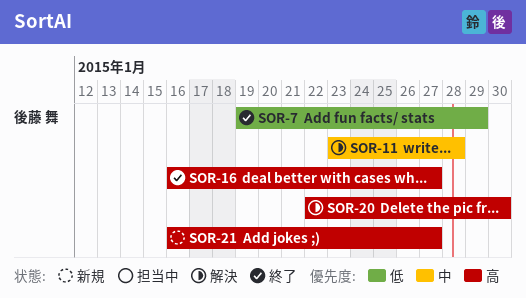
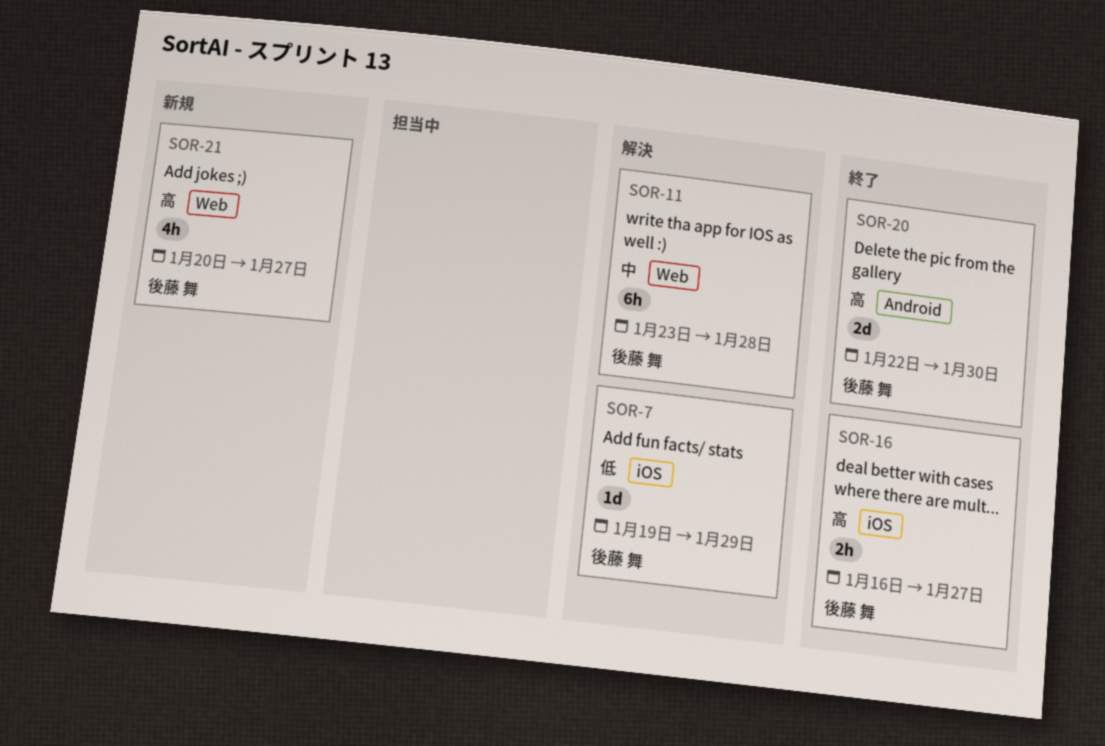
SOR-7, status: 終了 -> 解決
SOR-20, status: 解決 -> 終了
SOR-21, start: Jan 16 -> Jan 20

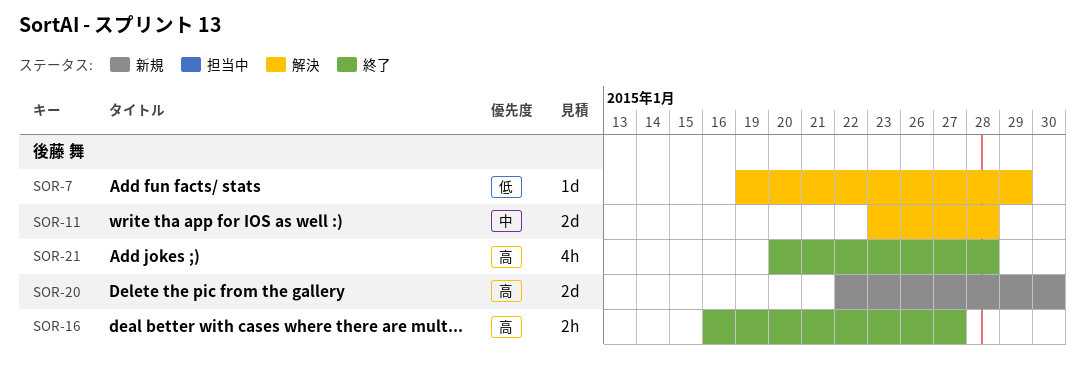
SOR-11, estimate: 6h -> 2d
SOR-20, status: 終了 -> 新規
SOR-21, status: 新規 -> 終了
SOR-21, due: Jan 27 -> Jan 28

